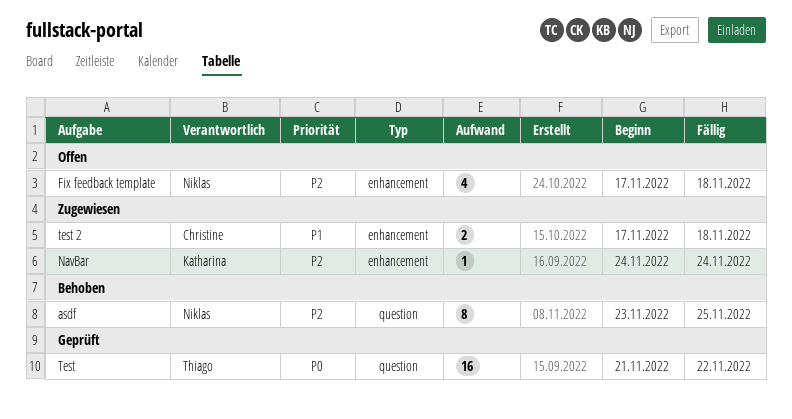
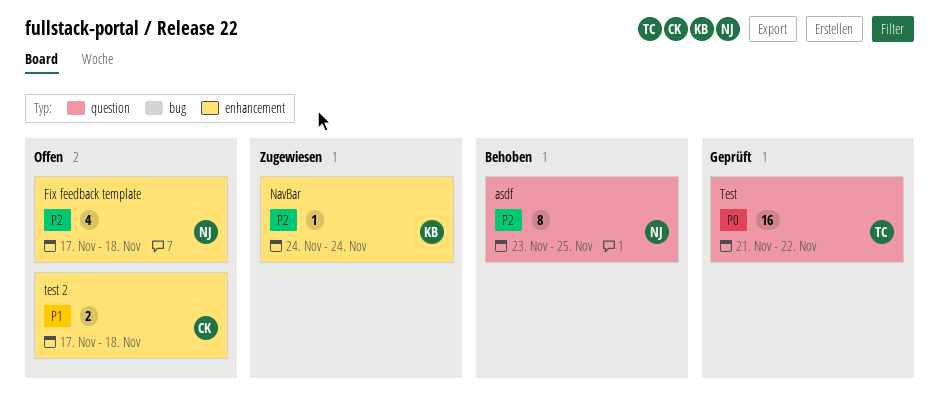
test 2, status: Zugewiesen -> Offen

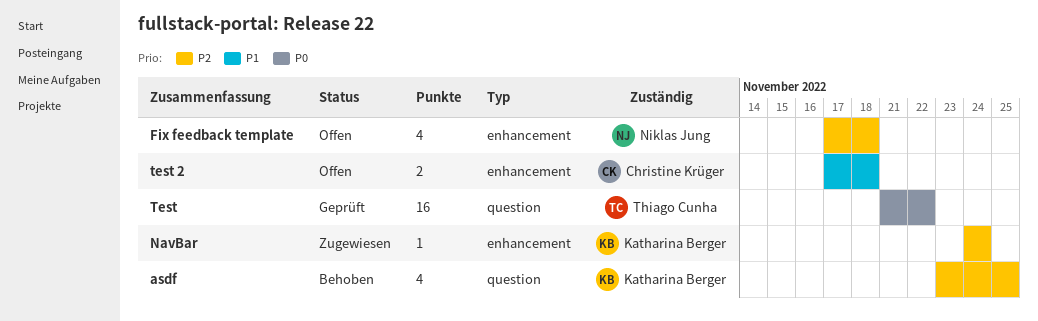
asdf, owner: Niklas Jung -> Katharina Berger
asdf, estimate: 8 -> 4

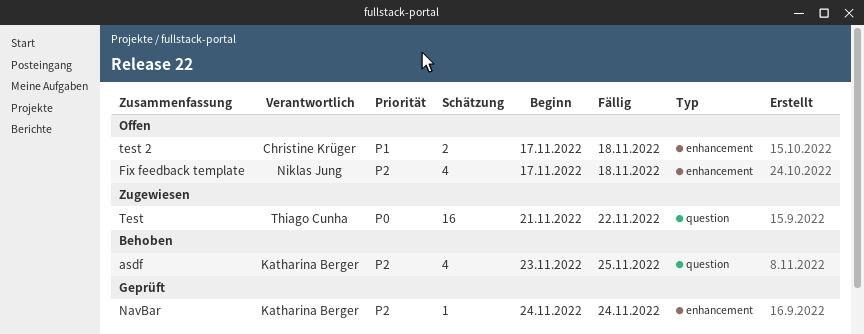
NavBar, status: Zugewiesen -> Geprüft
Test, status: Geprüft -> Zugewiesen

